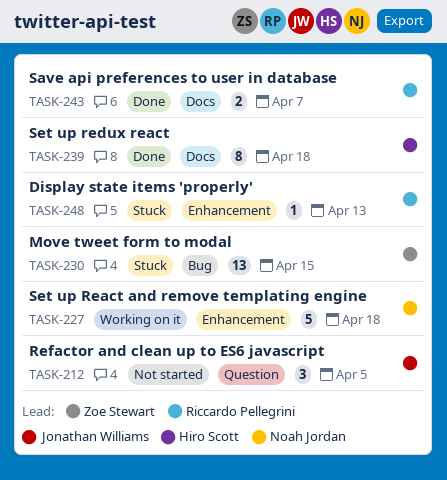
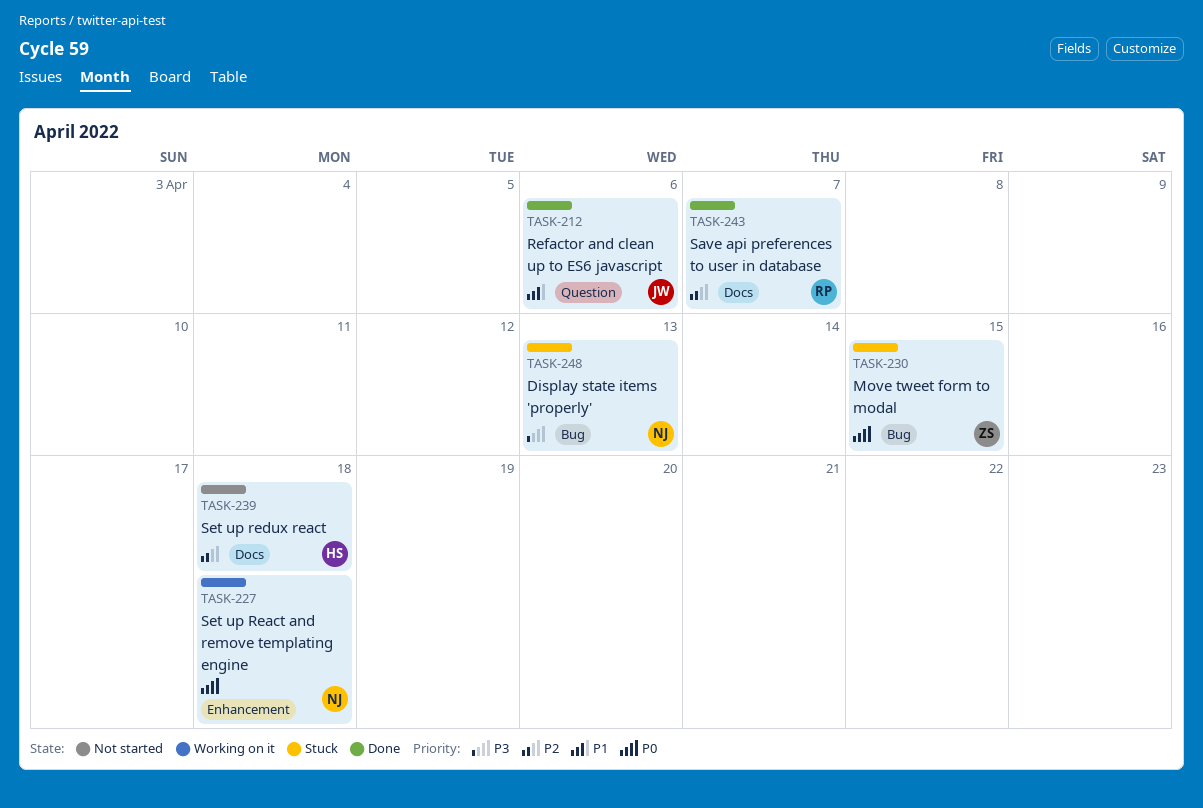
TASK-212, status: Not started -> Done
TASK-212, due: Apr 5 -> Apr 6
TASK-239, status: Done -> Not started
TASK-248, owner: Riccardo Pellegrini -> Noah Jordan
TASK-248, label: Enhancement -> Bug

